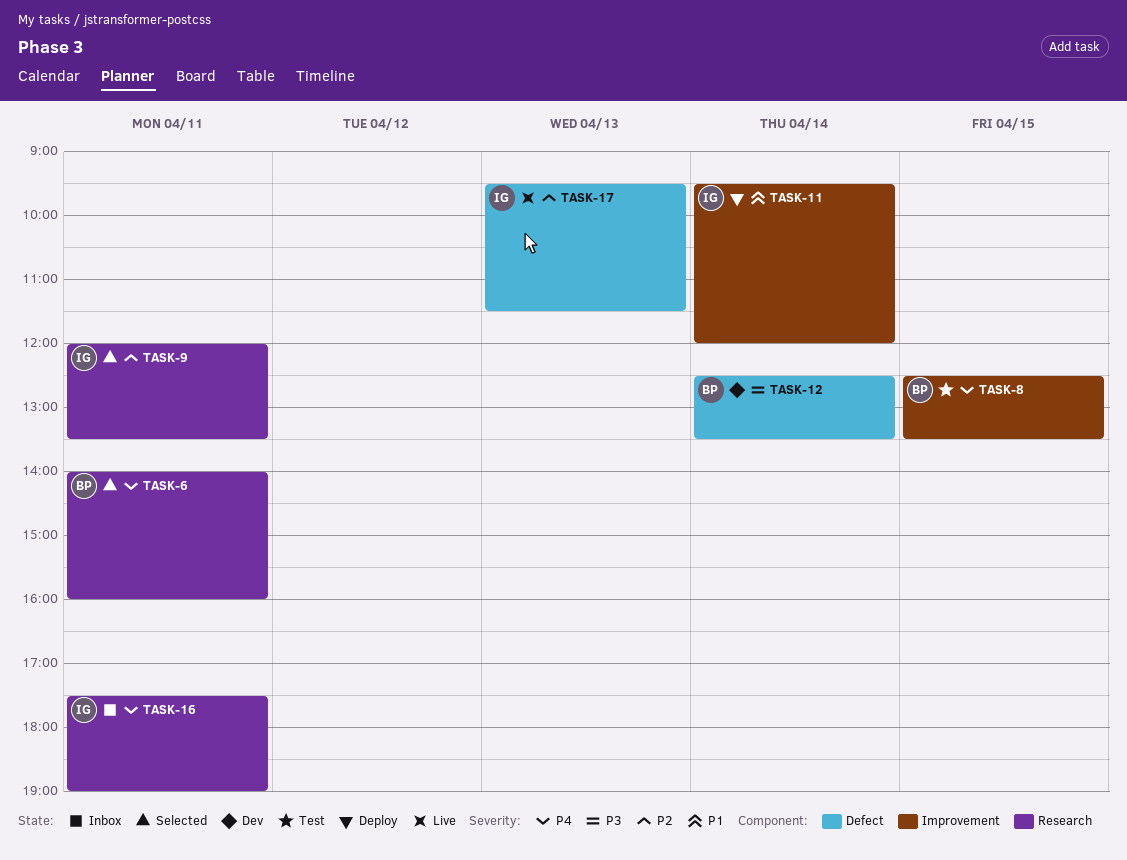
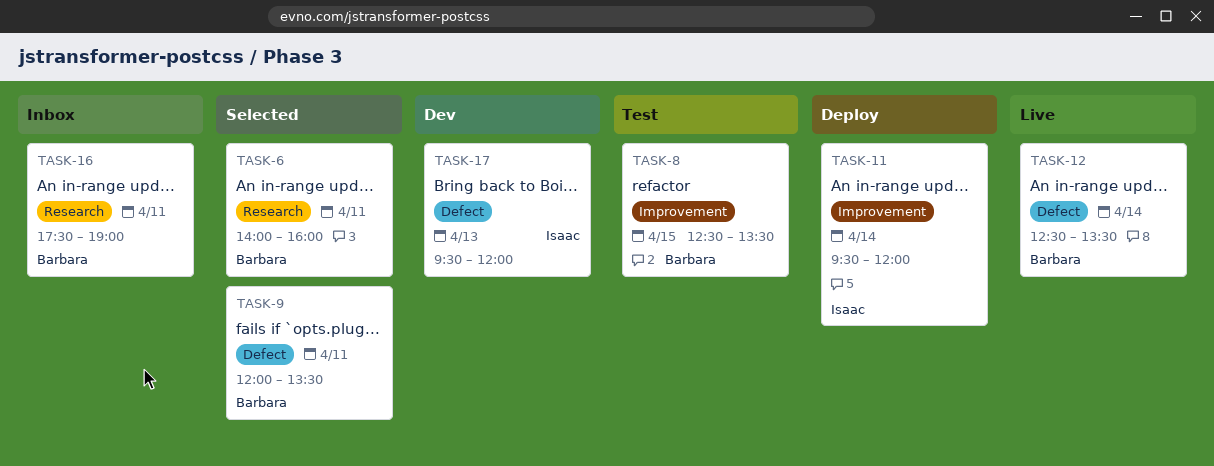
TASK-9, owner: Isaac -> Barbara
TASK-9, label: Research -> Defect
TASK-12, status: Dev -> Live
TASK-16, owner: Isaac -> Barbara
TASK-17, status: Live -> Dev
TASK-17, ends: 11:30 -> 12:00

